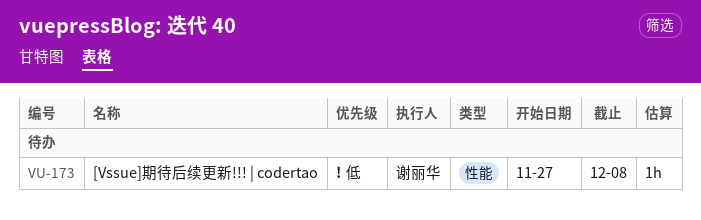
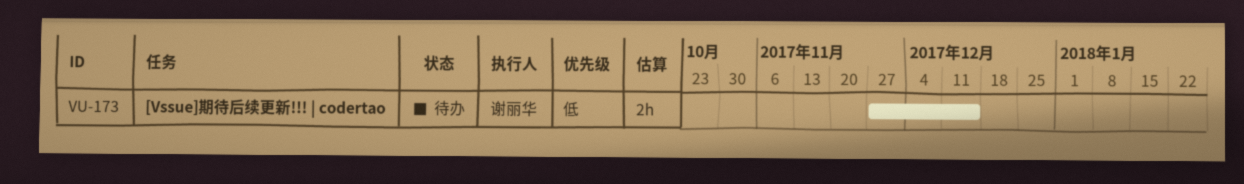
VU-173, estimate: 1h -> 2h
VU-173, due: Dec 8 -> Dec 15

